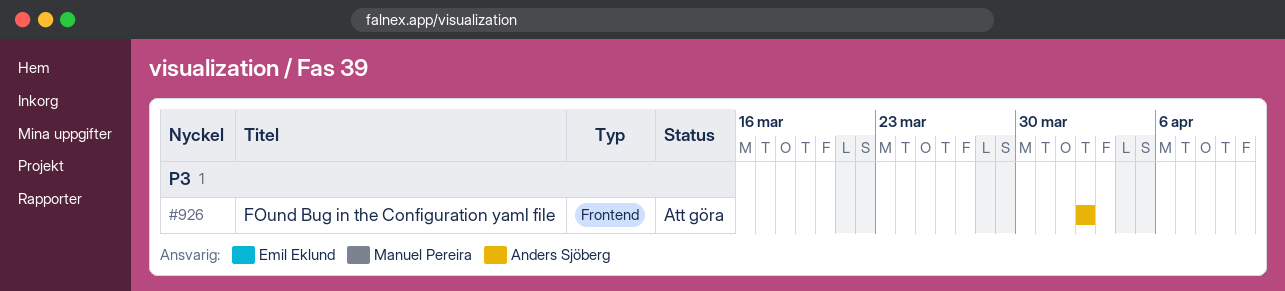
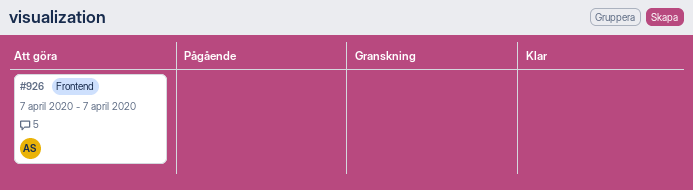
#926, start: Apr 2 -> Apr 7
#926, due: Apr 2 -> Apr 7

